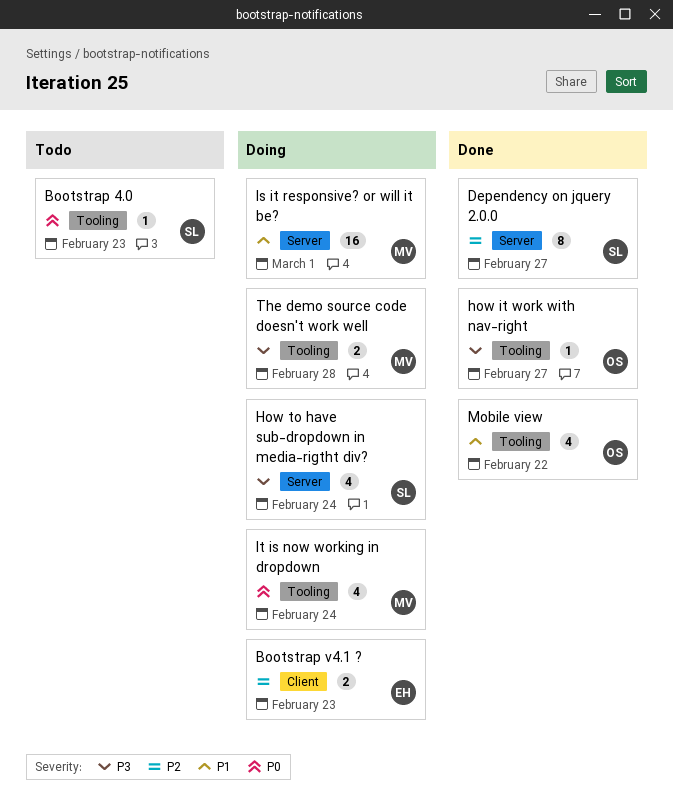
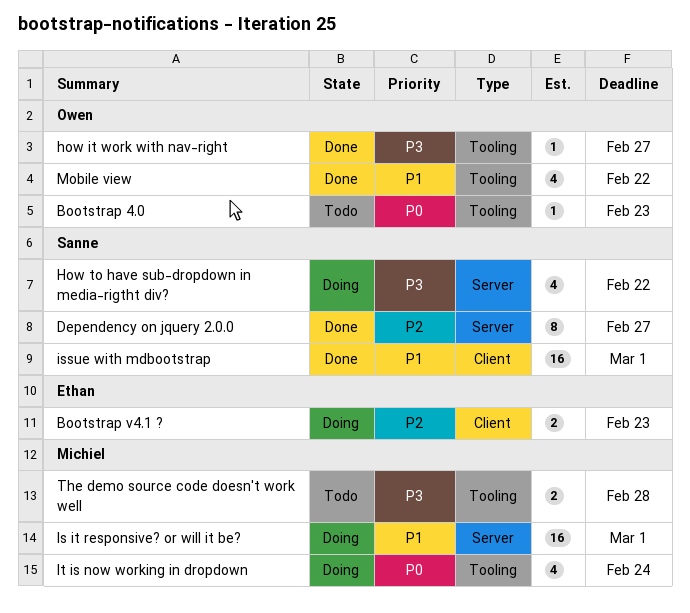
Bootstrap 4.0, owner: Sanne -> Owen
How to have sub-dropdown in media-rigtht div?, due: Feb 24 -> Feb 22
issue with mdbootstrap: none -> present
The demo source code doesn't work well, status: Doing -> Todo

